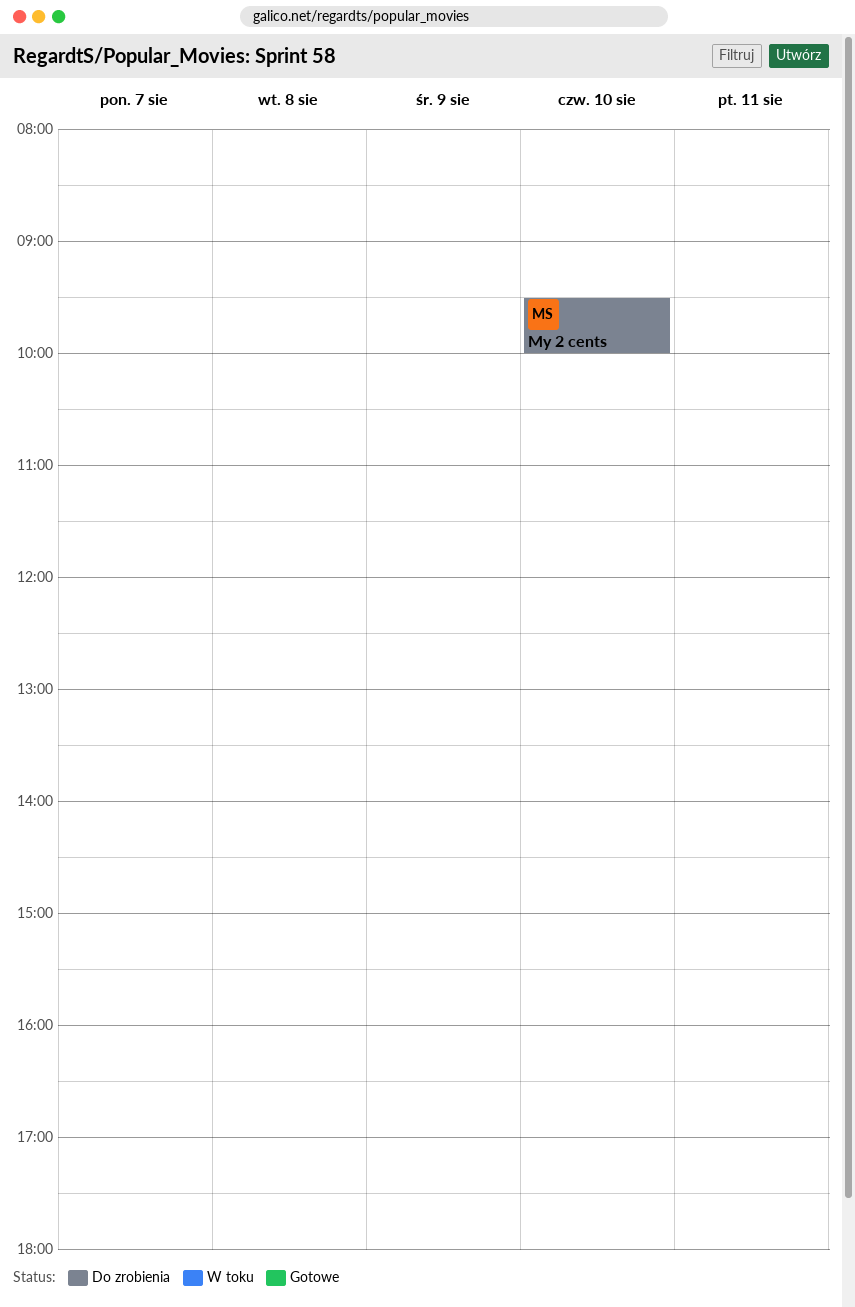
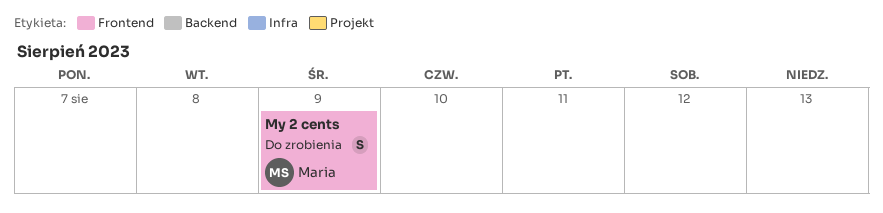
My 2 cents, day: Aug 10 -> Aug 9

